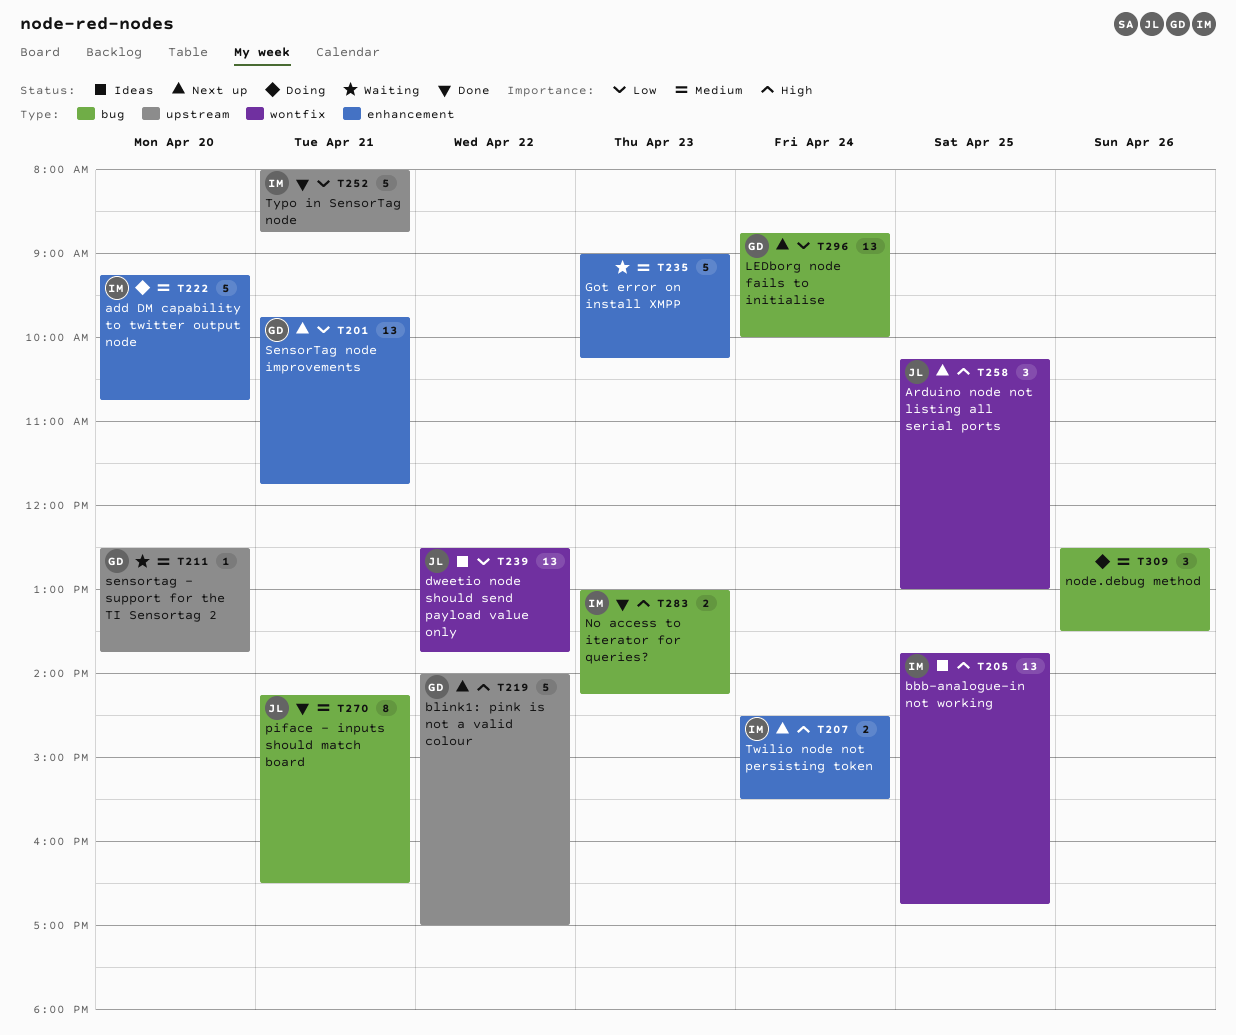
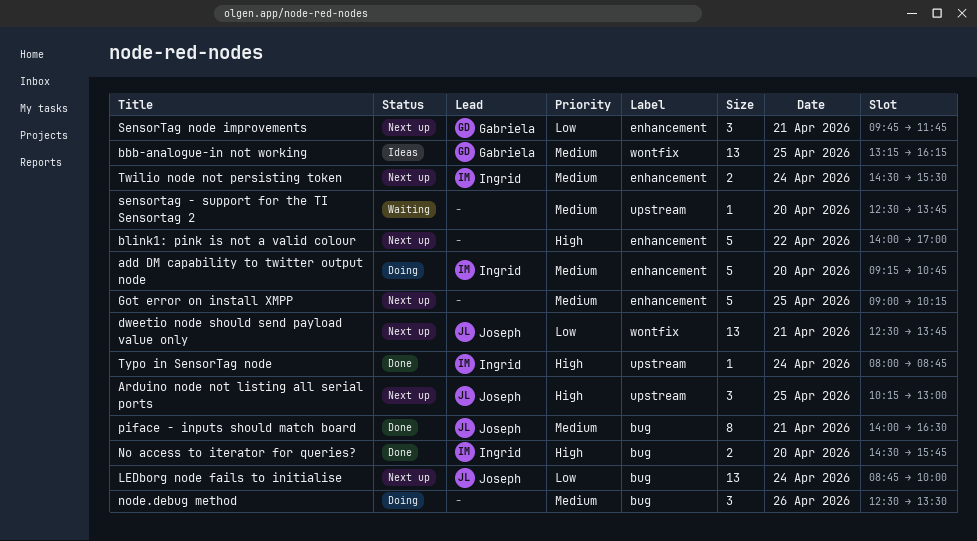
Arduino node not listing all serial ports, label: wontfix -> upstream
bbb-analogue-in not working, owner: Ingrid -> Gabriela
bbb-analogue-in not working, priority: High -> Medium
bbb-analogue-in not working, begins: 13:45 -> 13:15
bbb-analogue-in not working, ends: 16:45 -> 16:15
blink1: pink is not a valid colour, owner: Gabriela -> none
blink1: pink is not a valid colour, label: upstream -> enhancement
dweetio node should send payload value only, status: Ideas -> Next up
dweetio node should send payload value only, day: Apr 22 -> Apr 21
Got error on install XMPP, status: Waiting -> Next up
Got error on install XMPP, day: Apr 23 -> Apr 25
LEDborg node fails to initialise, owner: Gabriela -> Joseph
No access to iterator for queries?, day: Apr 23 -> Apr 20
No access to iterator for queries?, begins: 13:00 -> 14:30
No access to iterator for queries?, ends: 14:15 -> 15:45
piface - inputs should match board, begins: 14:15 -> 14:00
sensortag - support for the TI Sensortag 2, owner: Gabriela -> none
SensorTag node improvements, estimate: 13 -> 3
Twilio node not persisting token, priority: High -> Medium
Typo in SensorTag node, priority: Low -> High
Typo in SensorTag node, estimate: 5 -> 1
Typo in SensorTag node, day: Apr 21 -> Apr 24

